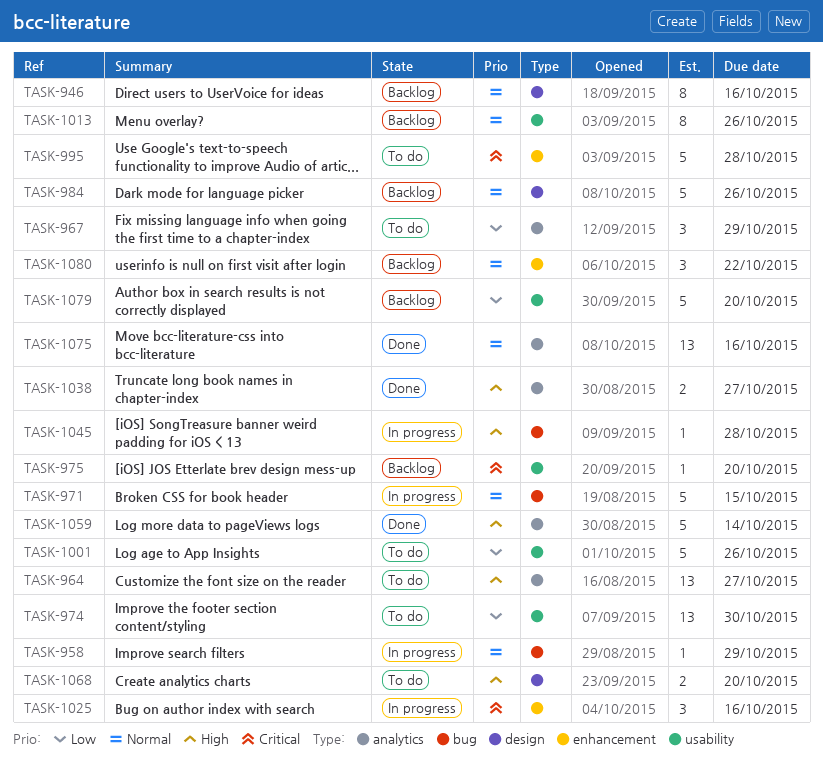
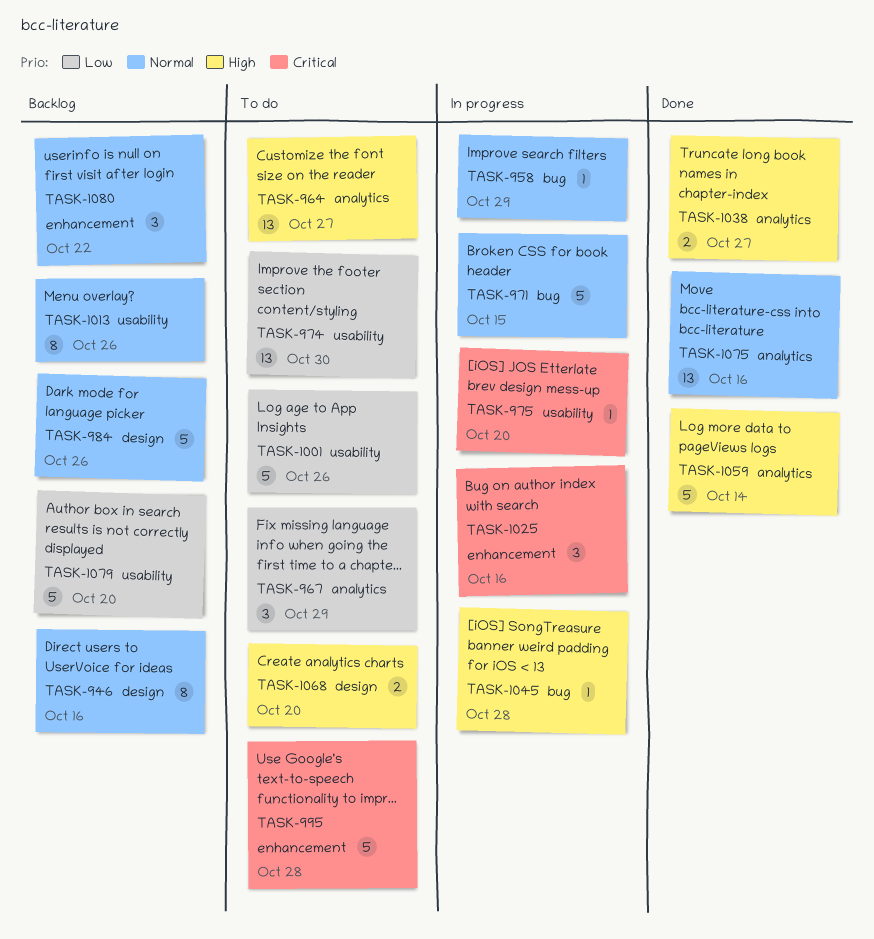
TASK-975, status: Backlog -> In progress

